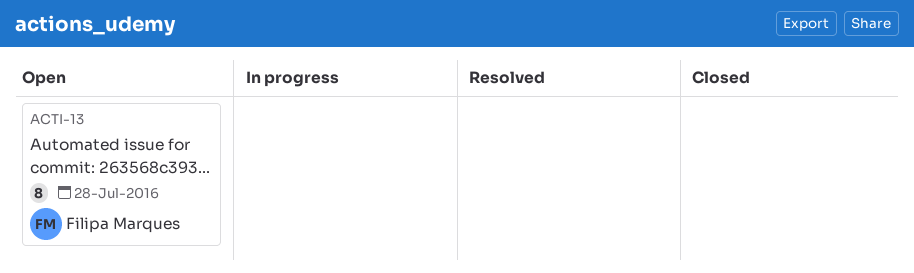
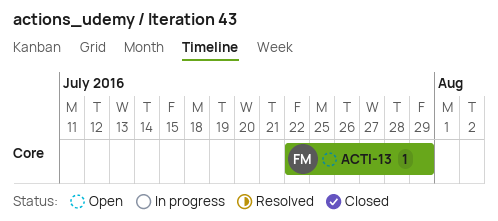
ACTI-13, estimate: 8 -> 1
ACTI-13, due: Jul 28 -> Jul 29

